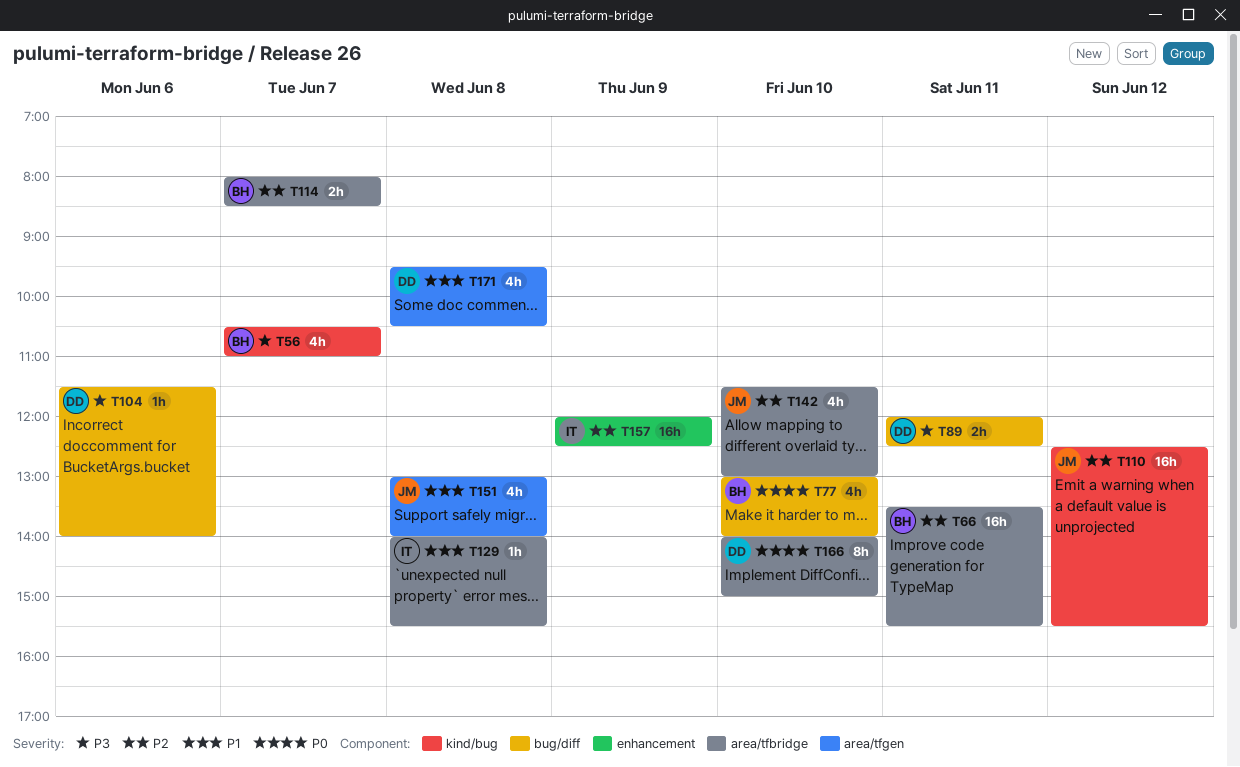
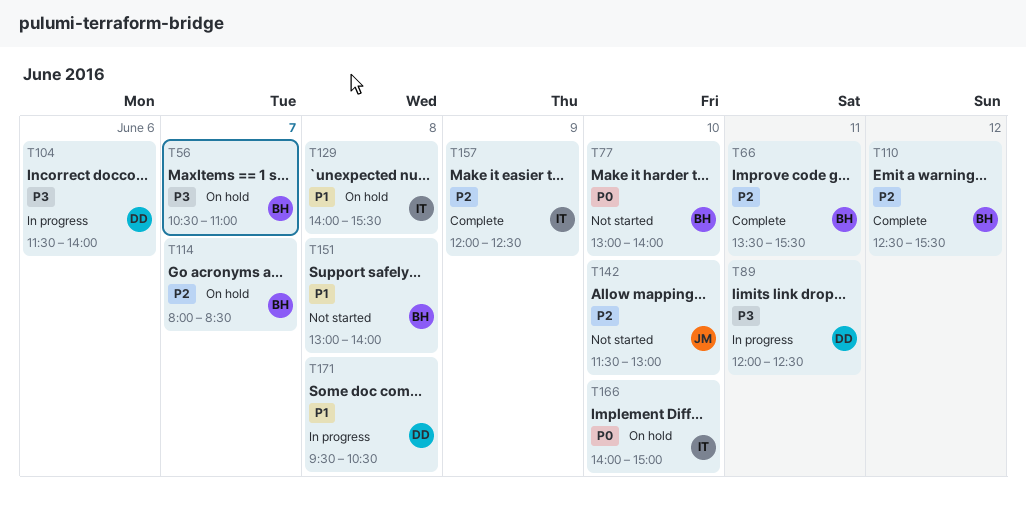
T110, owner: JM -> BH
T151, owner: JM -> BH
T166, owner: DD -> IT

